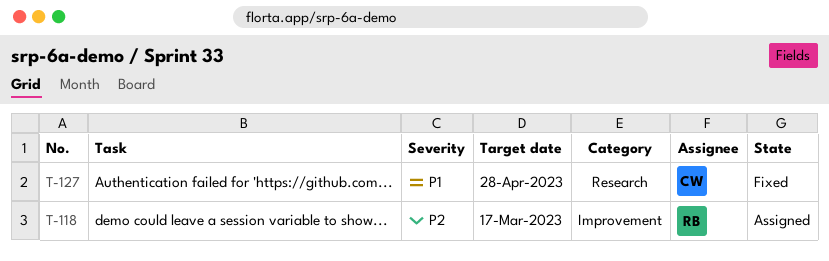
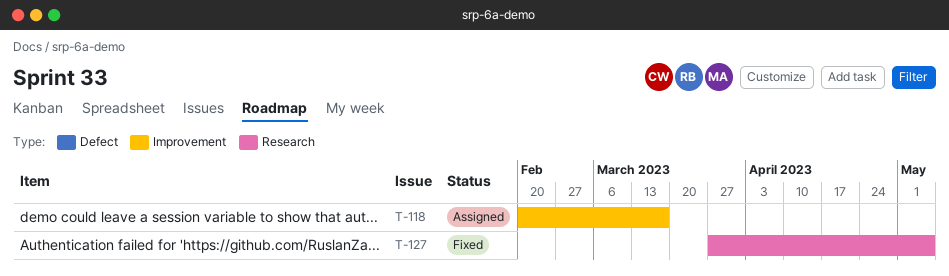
T-127, due: Apr 28 -> May 5

